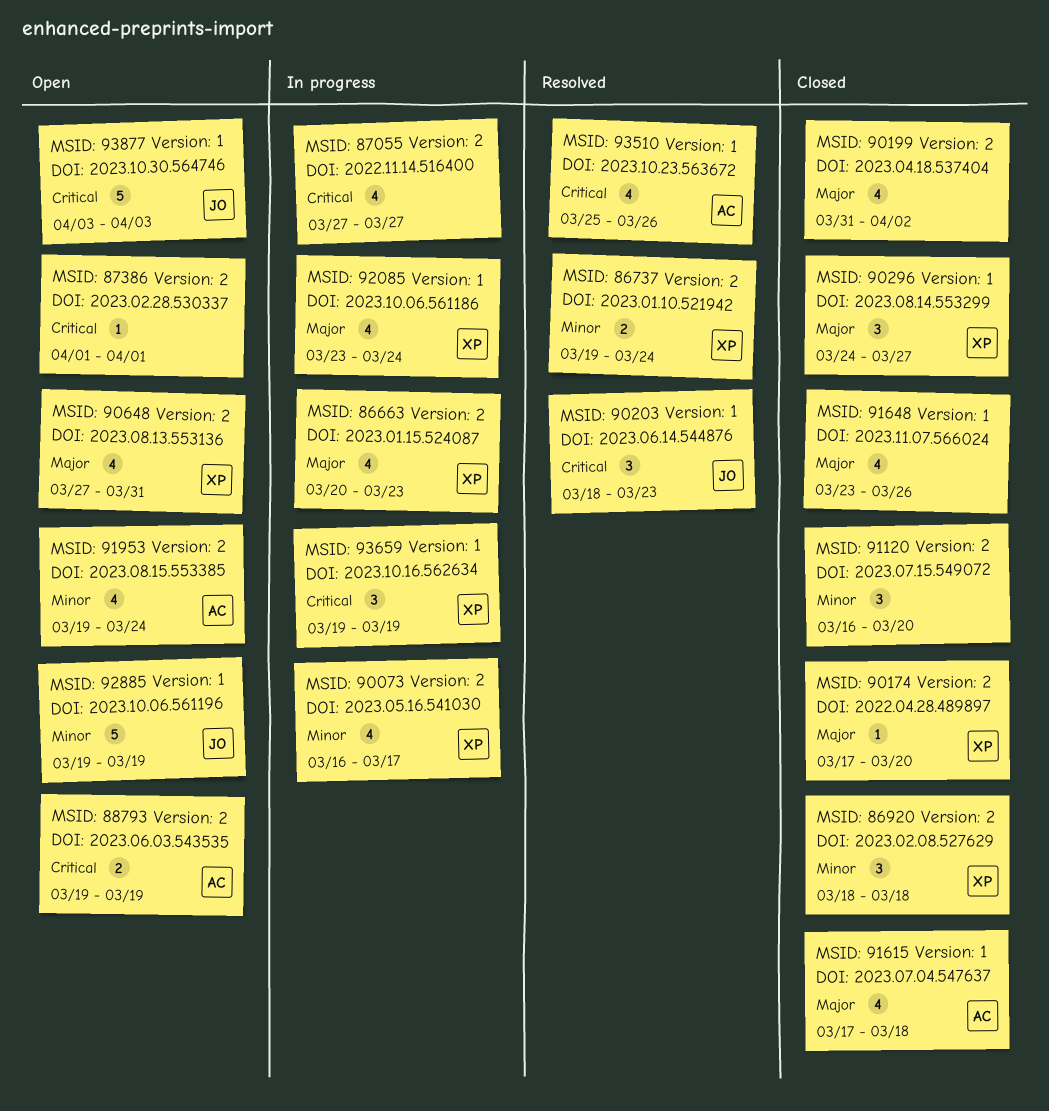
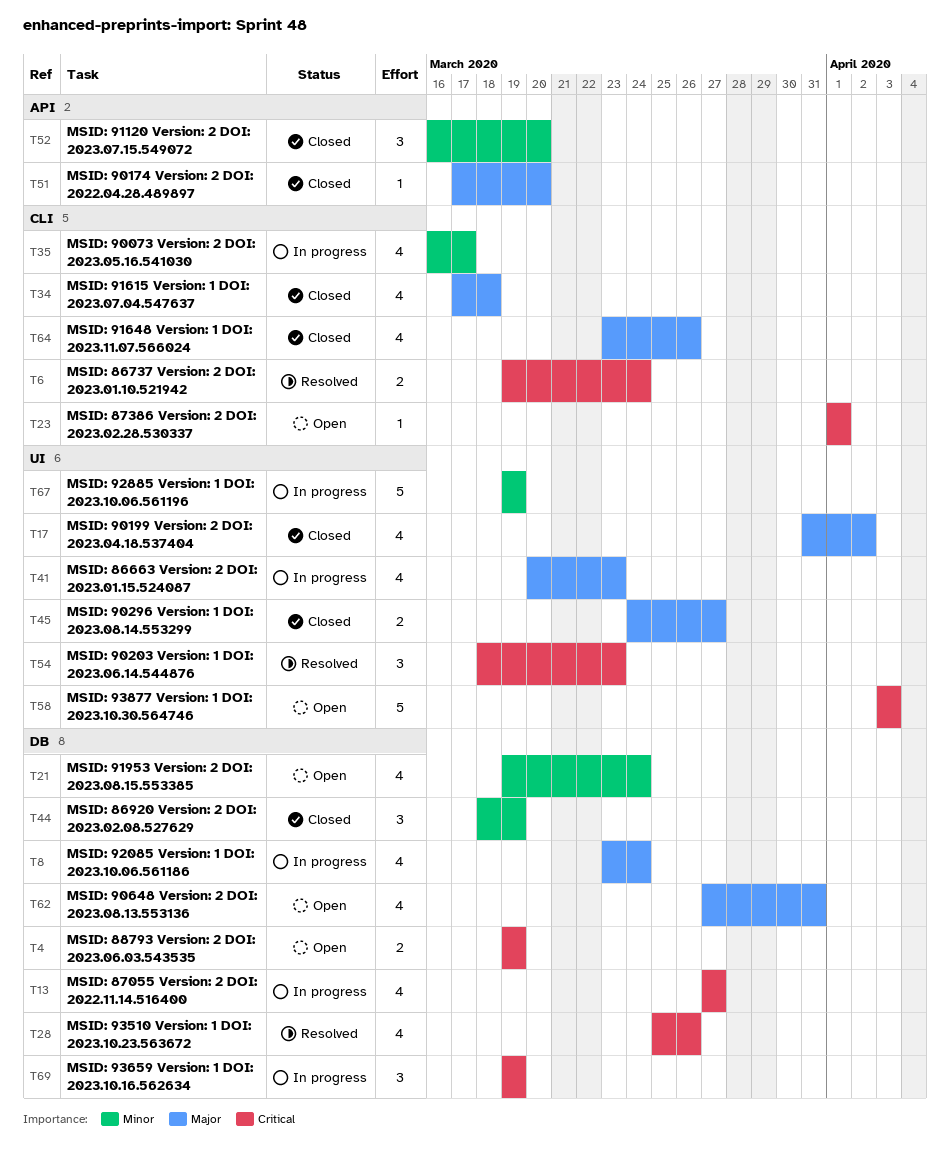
MSID: 86737 Version: 2 DOI: 2023.01.10.521942, priority: Minor -> Critical
MSID: 86920 Version: 2 DOI: 2023.02.08.527629, due: Mar 18 -> Mar 19
MSID: 90296 Version: 1 DOI: 2023.08.14.553299, estimate: 3 -> 2
MSID: 92885 Version: 1 DOI: 2023.10.06.561196, status: Open -> In progress

